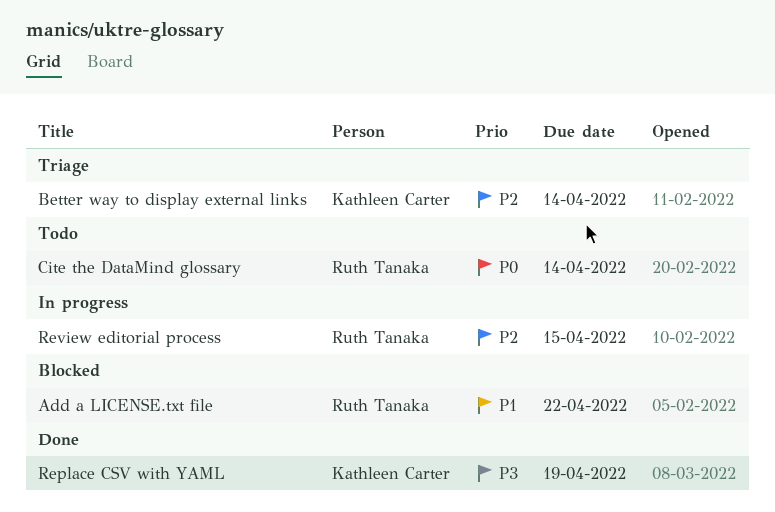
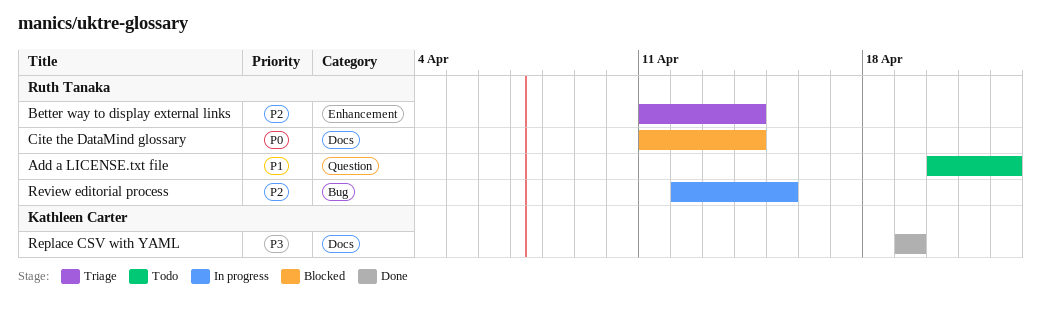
Add a LICENSE.txt file, status: Blocked -> Todo
Better way to display external links, owner: Kathleen Carter -> Ruth Tanaka
Cite the DataMind glossary, status: Todo -> Blocked

